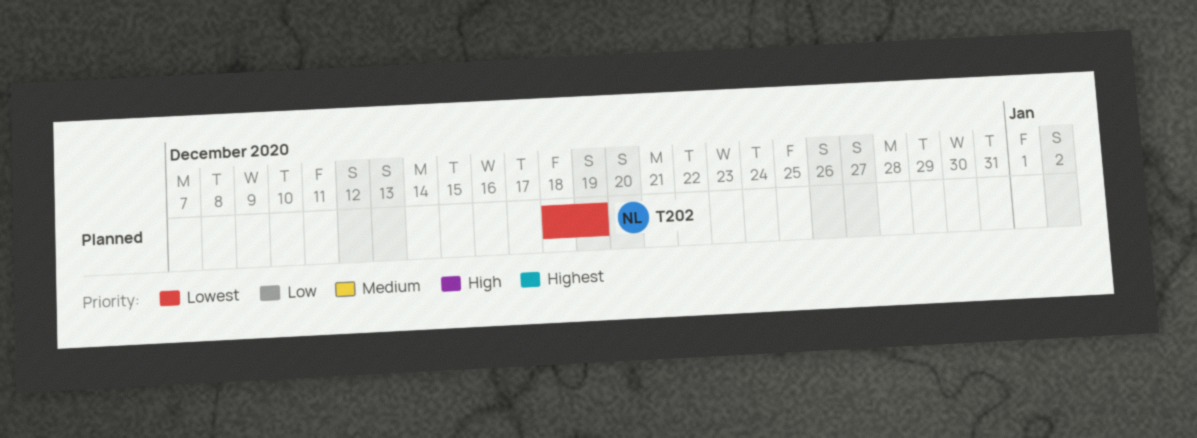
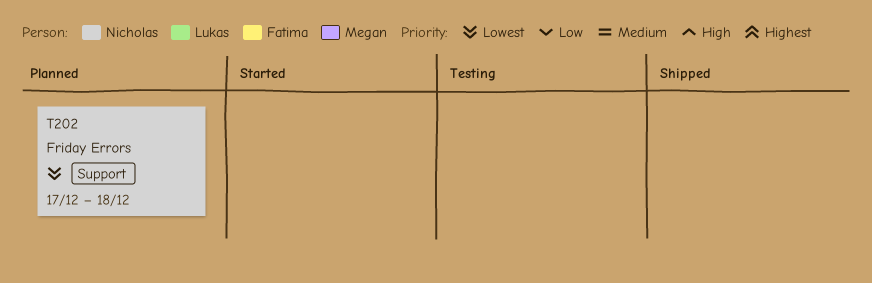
T202, start: Dec 18 -> Dec 17
T202, due: Dec 19 -> Dec 18

